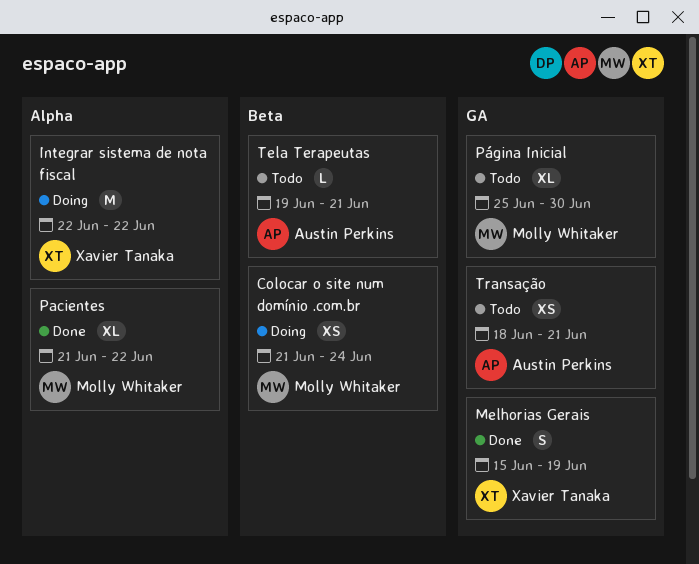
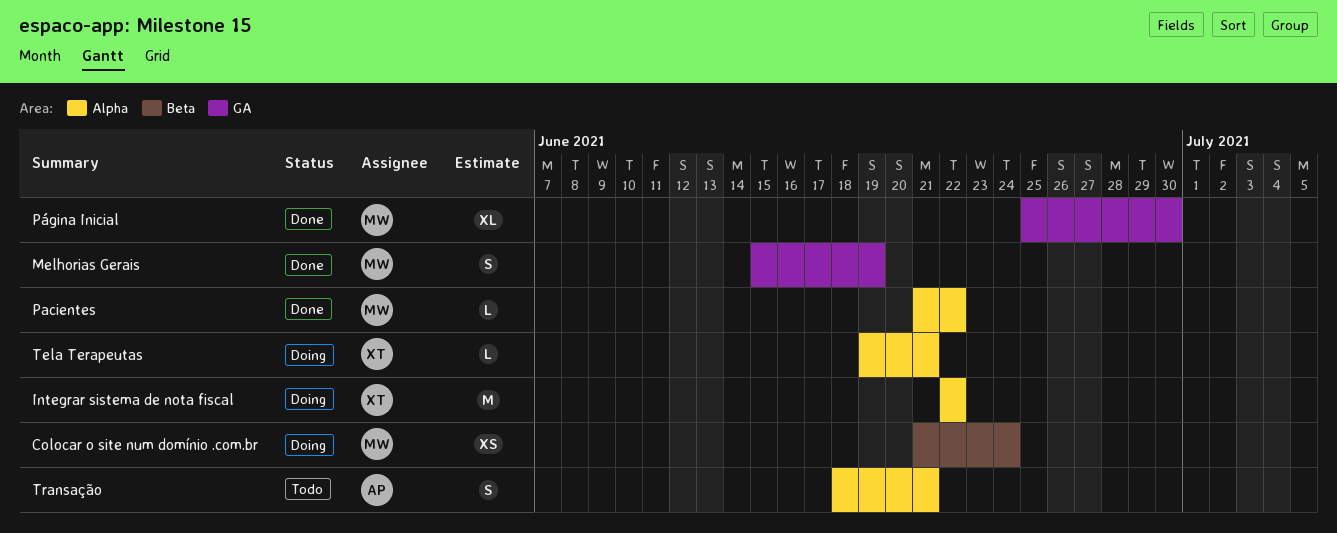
Melhorias Gerais, owner: Xavier Tanaka -> Molly Whitaker
Pacientes, estimate: XL -> L
Página Inicial, status: Todo -> Done
Tela Terapeutas, status: Todo -> Doing
Tela Terapeutas, owner: Austin Perkins -> Xavier Tanaka
Tela Terapeutas, label: Beta -> Alpha
Transação, label: GA -> Alpha
Transação, estimate: XS -> S

